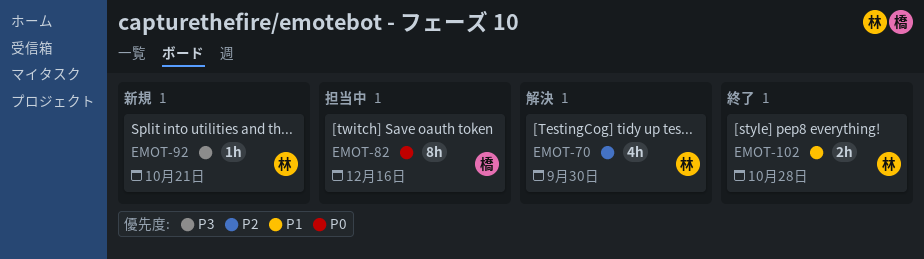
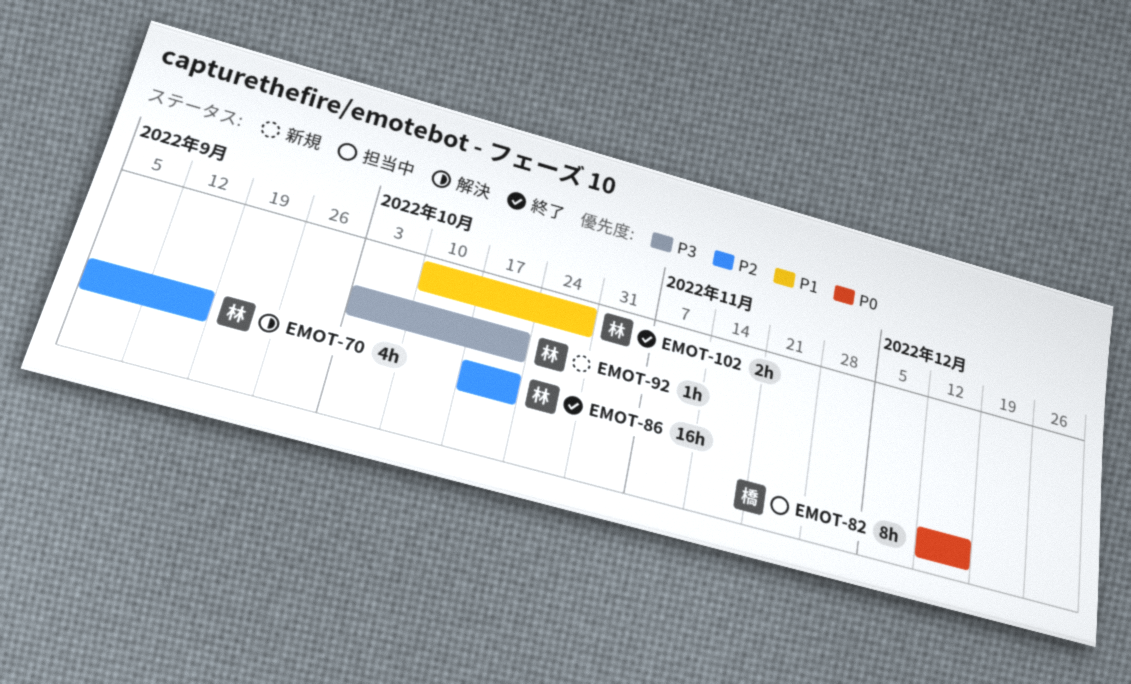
EMOT-70, due: Sep 30 -> Sep 16
EMOT-86: none -> present

